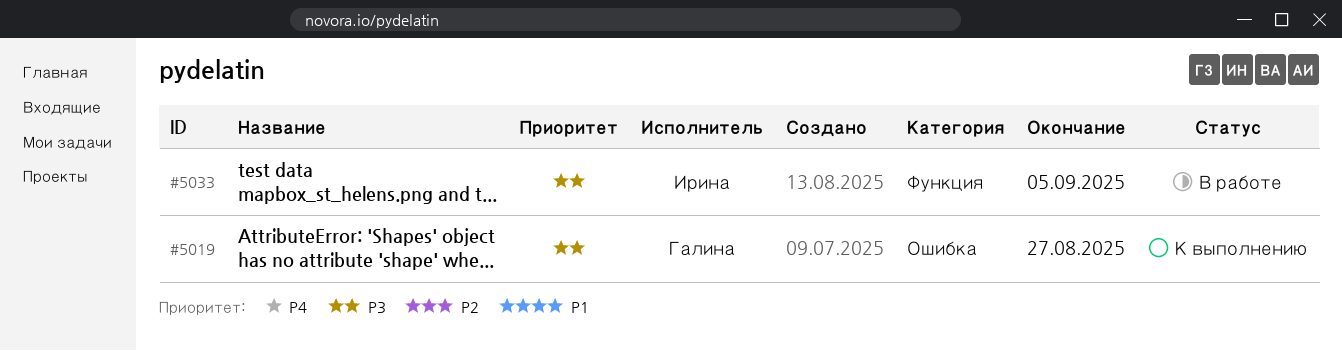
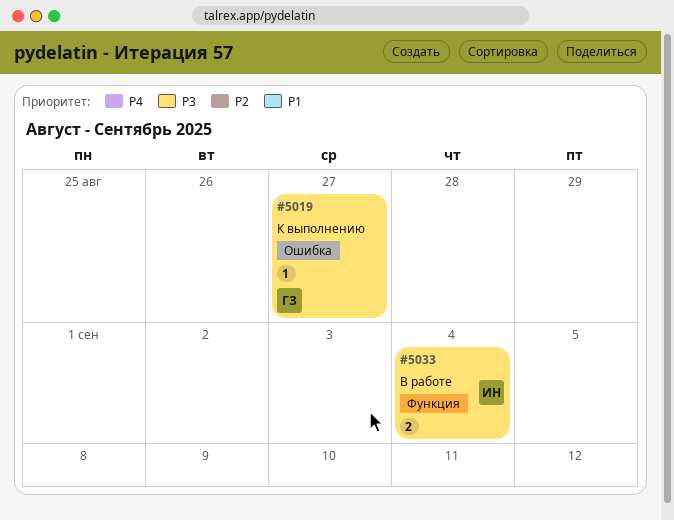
#5033, due: Sep 5 -> Sep 4

